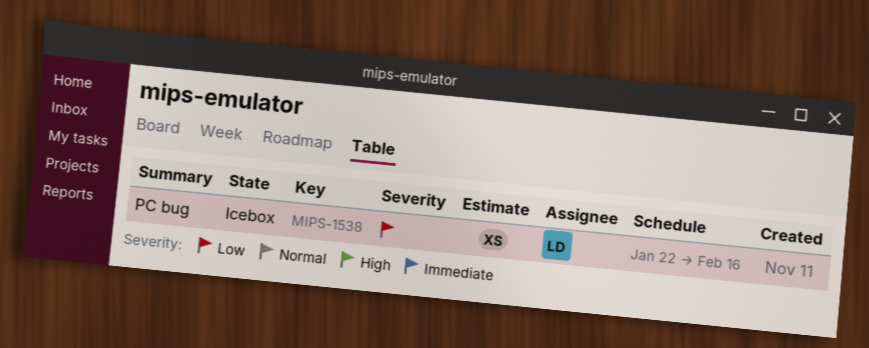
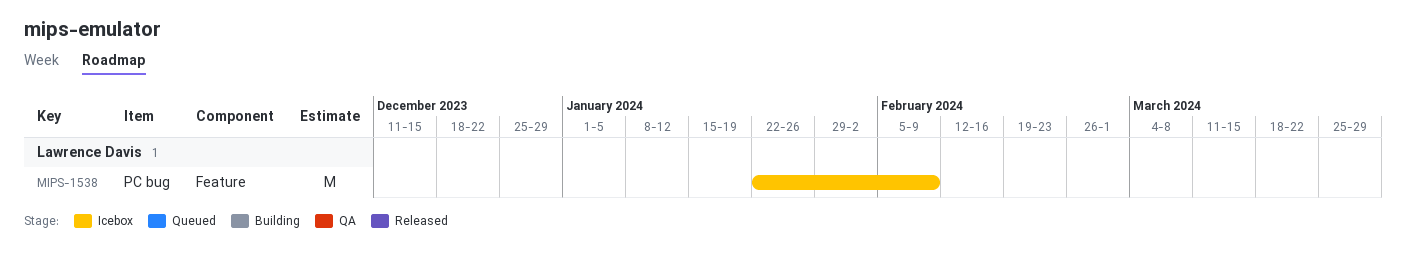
MIPS-1538, estimate: XS -> M
MIPS-1538, due: Feb 16 -> Feb 9

